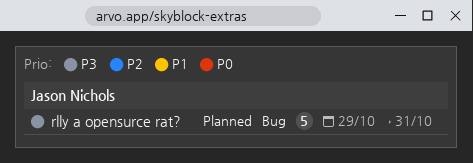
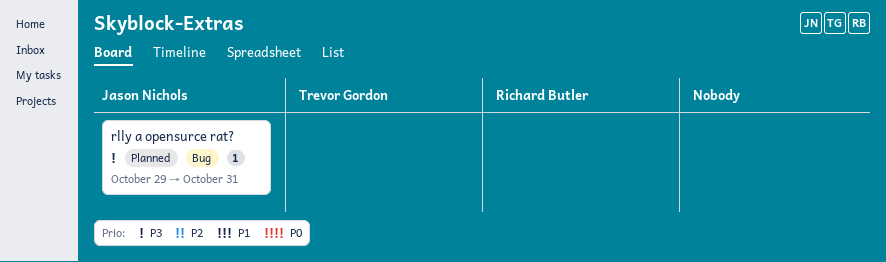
rlly a opensurce rat?, estimate: 5 -> 1

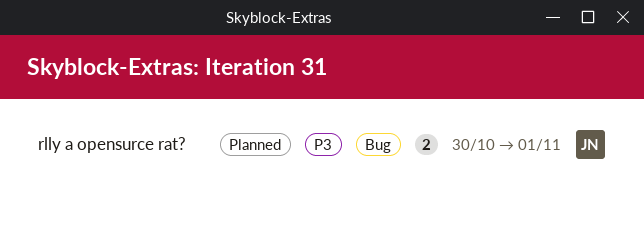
rlly a opensurce rat?, estimate: 1 -> 2
rlly a opensurce rat?, start: Oct 29 -> Oct 30
rlly a opensurce rat?, due: Oct 31 -> Nov 1

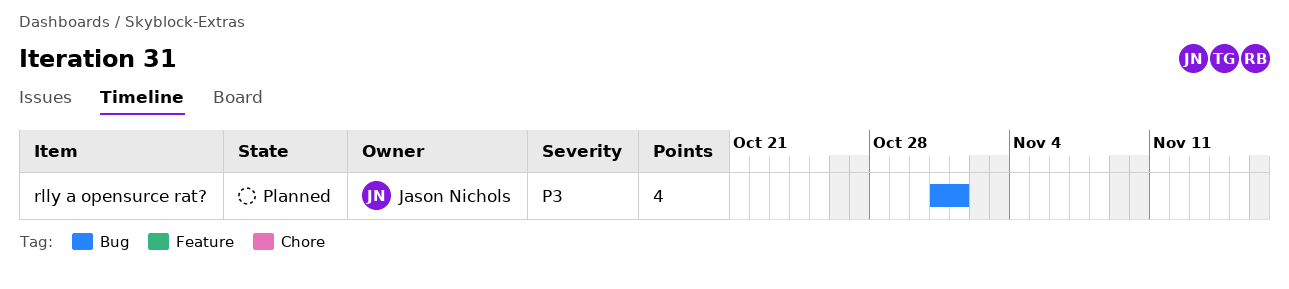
rlly a opensurce rat?, estimate: 2 -> 4
rlly a opensurce rat?, start: Oct 30 -> Oct 31

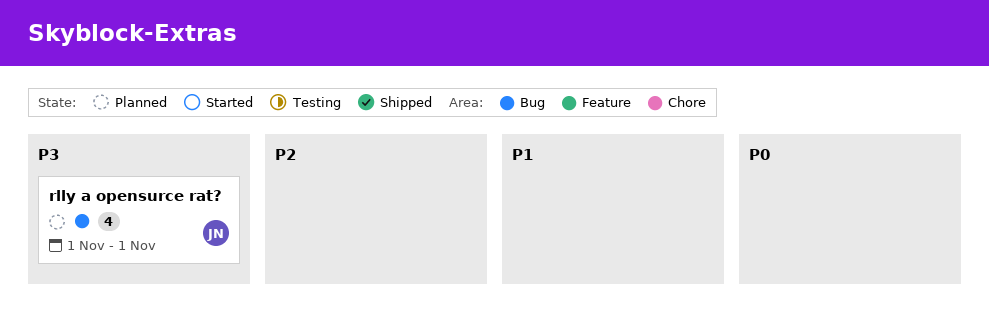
rlly a opensurce rat?, start: Oct 31 -> Nov 1

